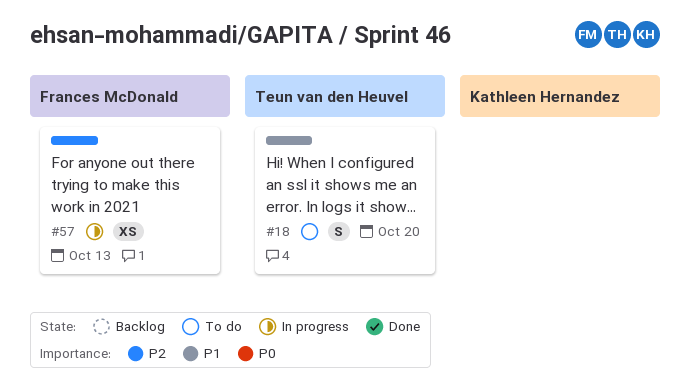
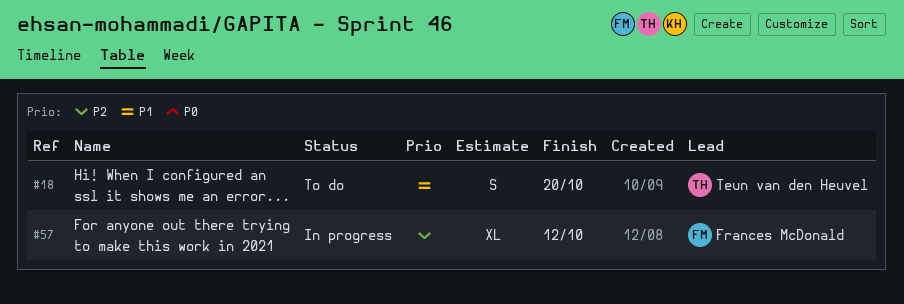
#57, estimate: XS -> XL
#57, due: Oct 13 -> Oct 12

